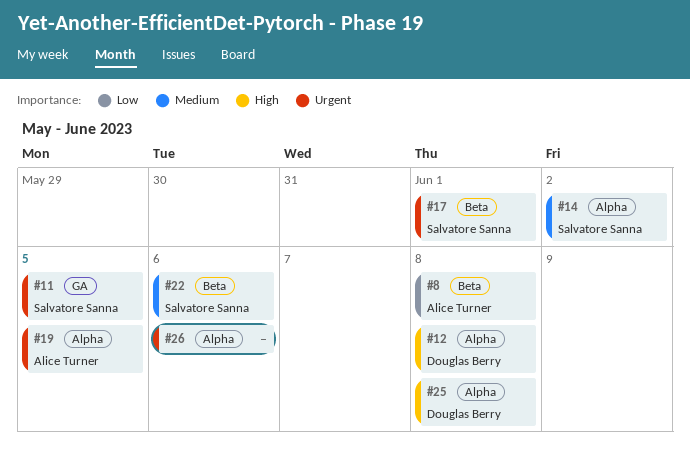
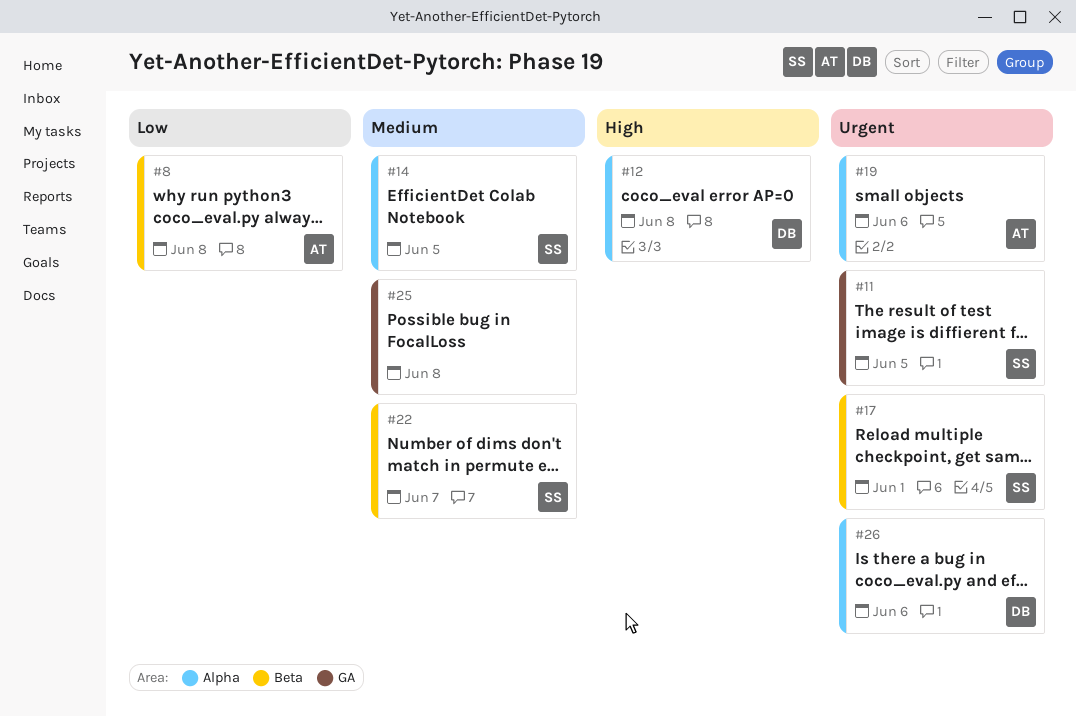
#14, due: Jun 2 -> Jun 5
#19, due: Jun 5 -> Jun 6
#22, due: Jun 6 -> Jun 7
#25, owner: Douglas Berry -> none
#25, priority: High -> Medium
#25, label: Alpha -> GA
#26, owner: none -> Douglas Berry

